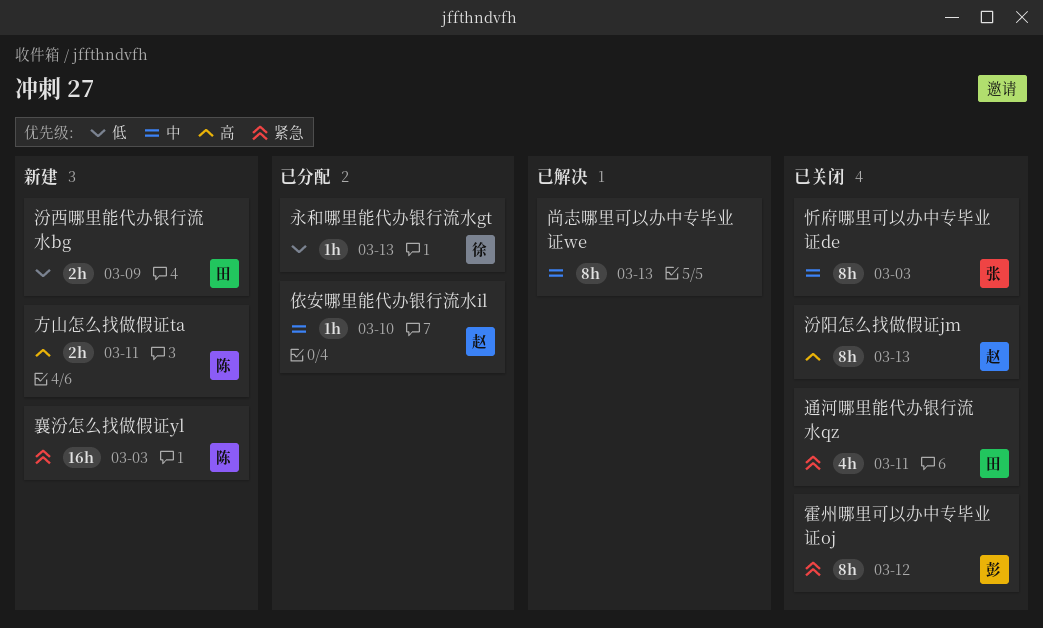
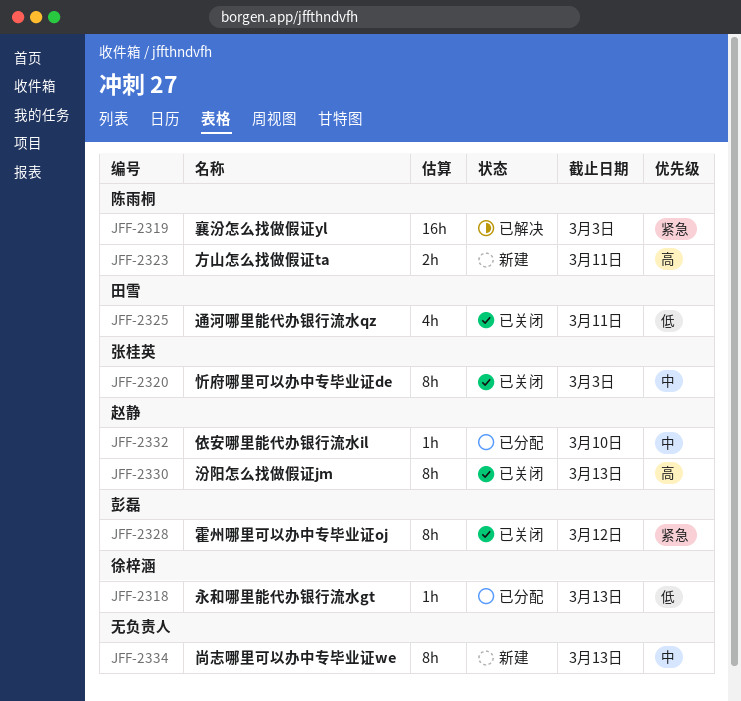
尚志哪里可以办中专毕业证we, status: 已解决 -> 新建
汾西哪里能代办银行流水bg: present -> none
襄汾怎么找做假证yl, status: 新建 -> 已解决
通河哪里能代办银行流水qz, priority: 紧急 -> 低

